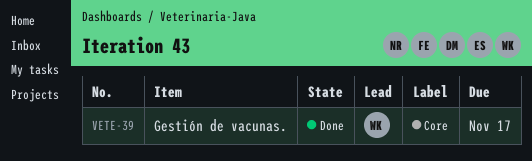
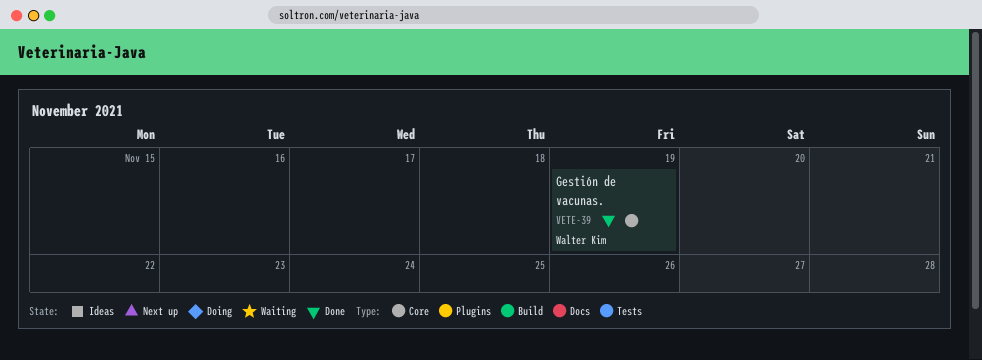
VETE-39, due: Nov 17 -> Nov 19

